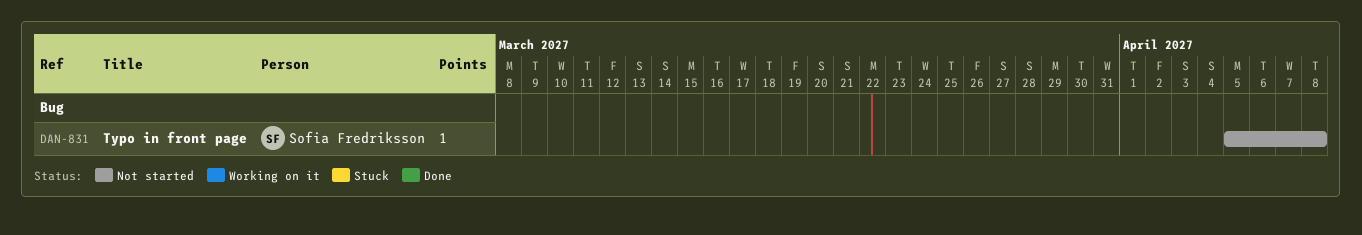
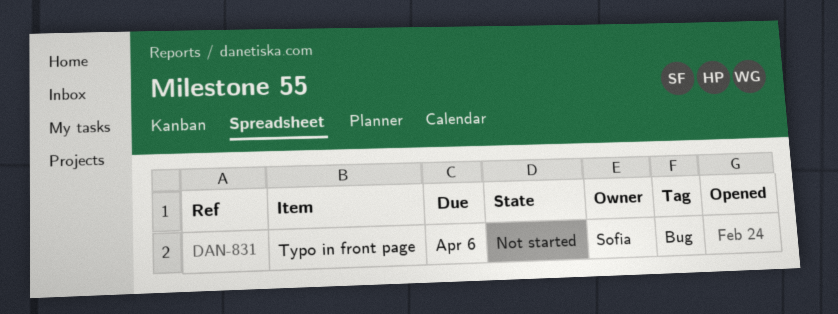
DAN-831, due: Apr 8 -> Apr 6

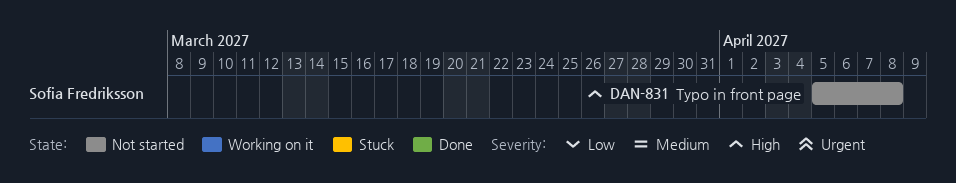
DAN-831, due: Apr 6 -> Apr 8

